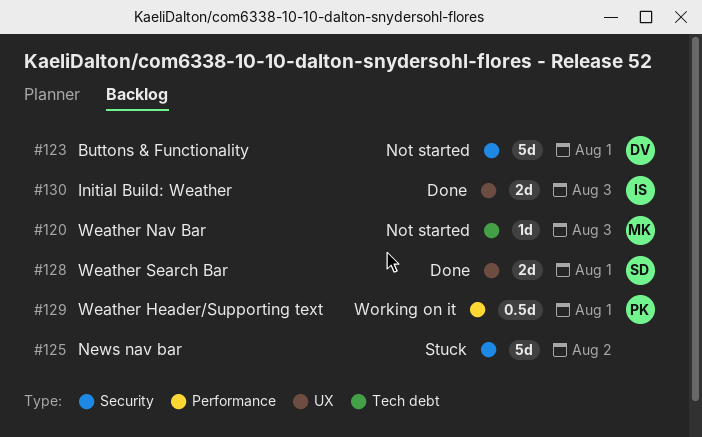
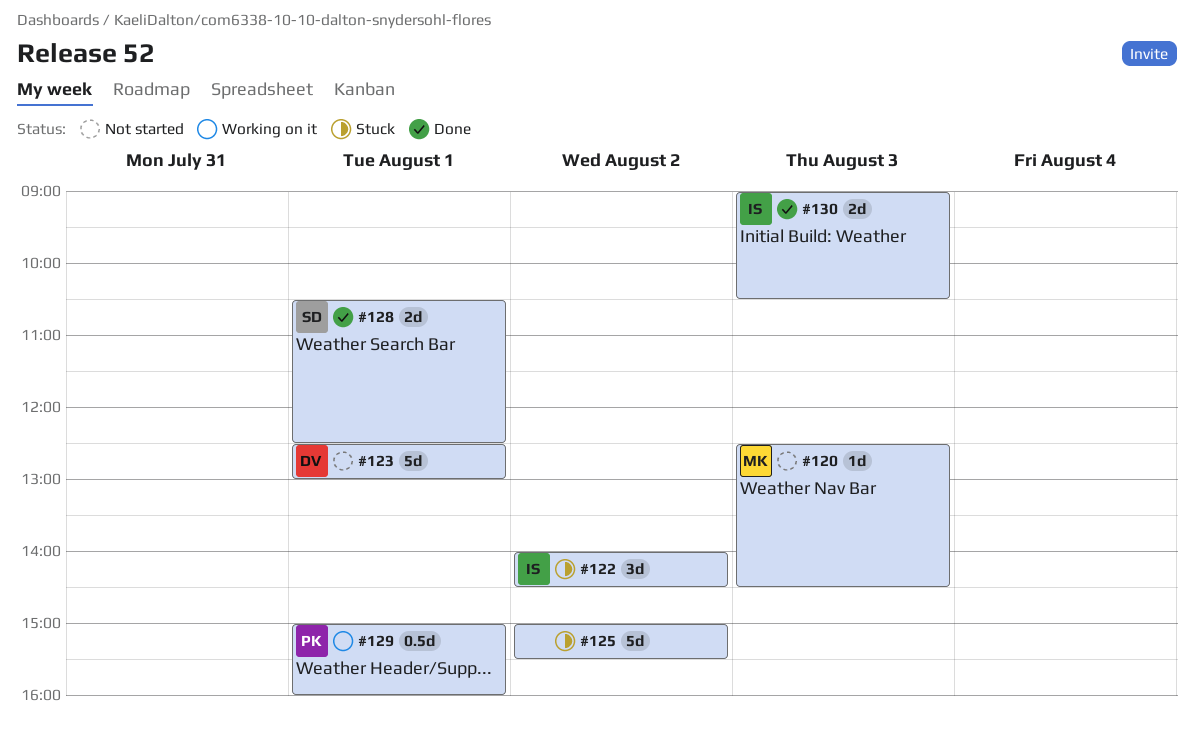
#122: none -> present

